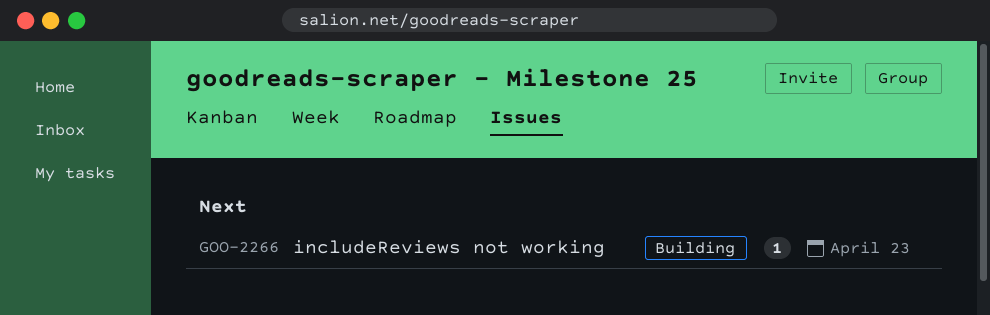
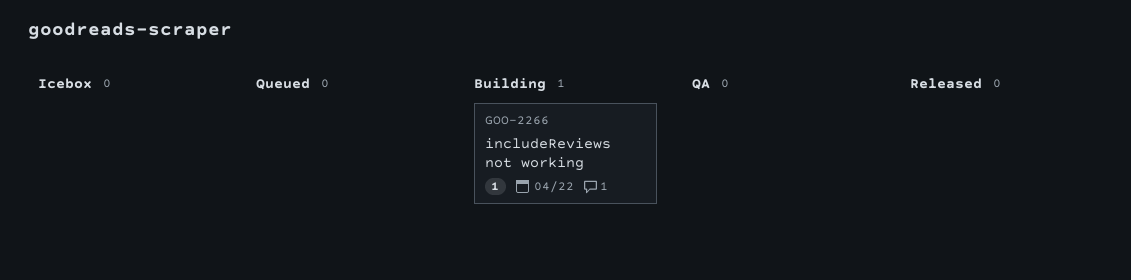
GOO-2266, due: Apr 23 -> Apr 22

